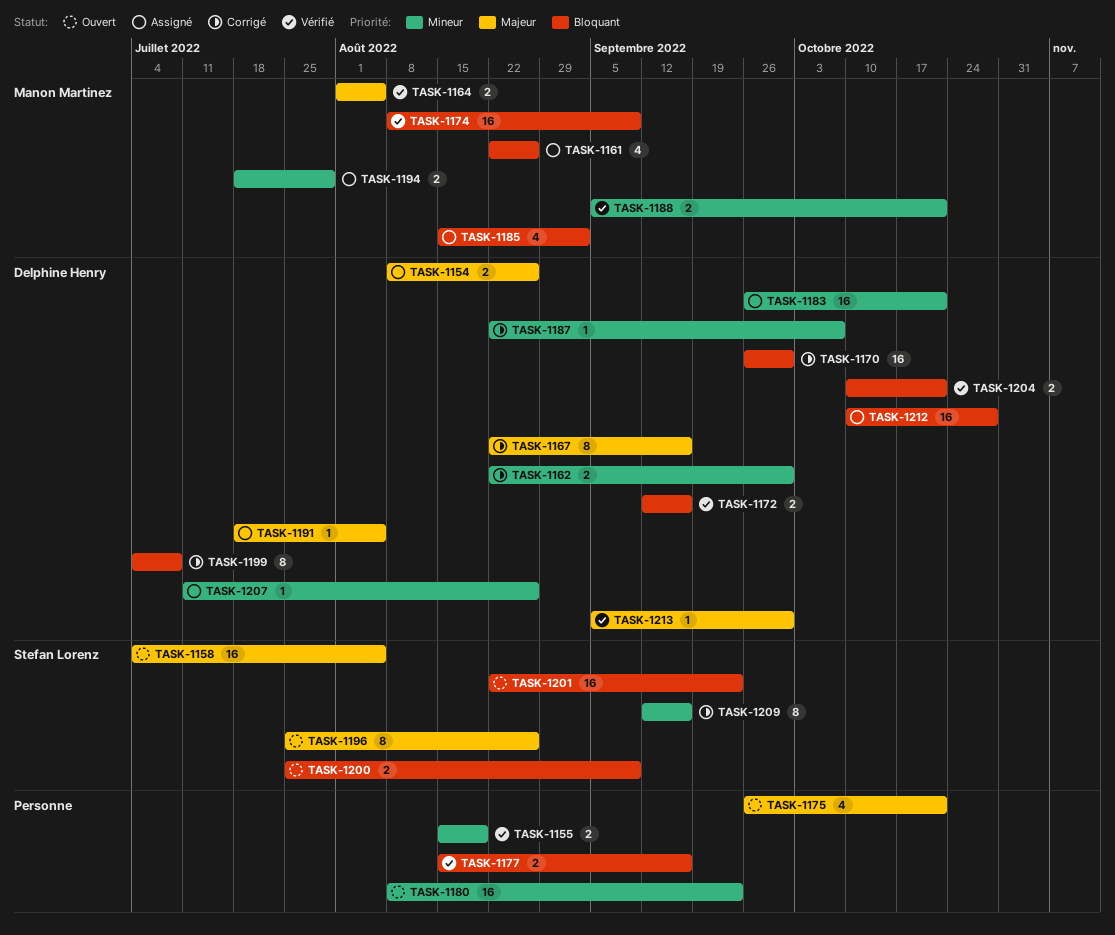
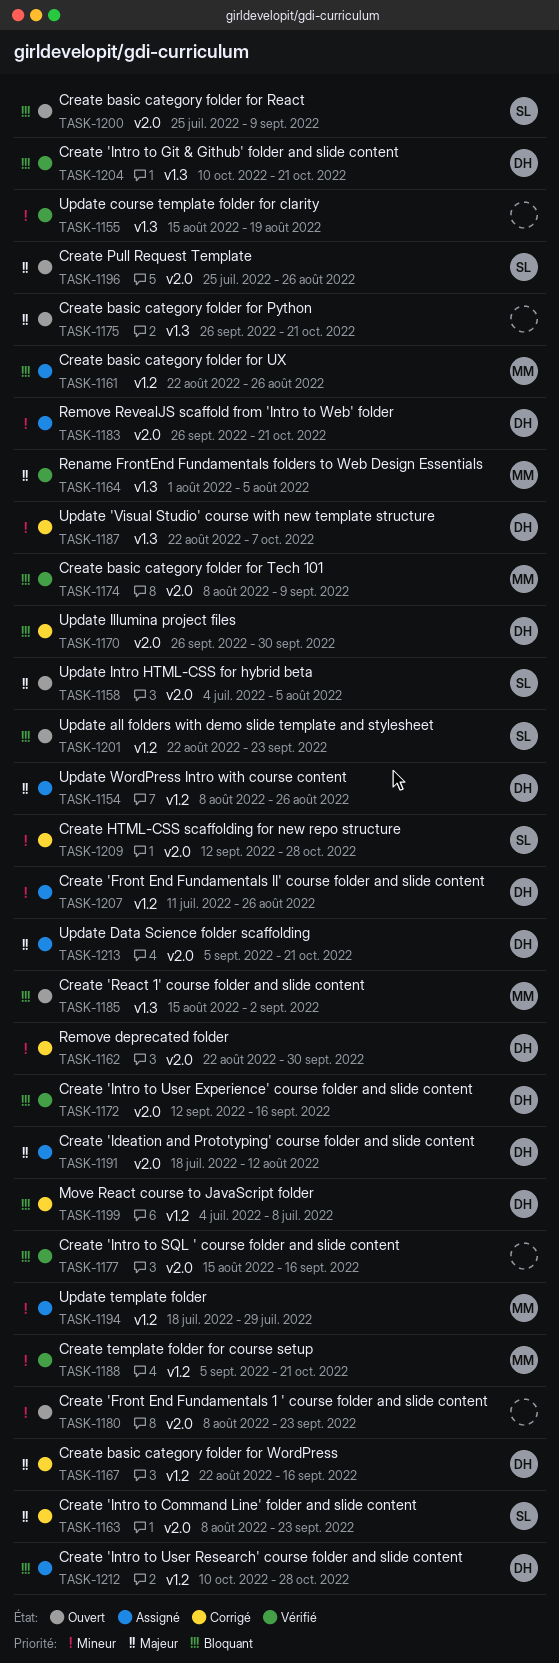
TASK-1163: none -> present
TASK-1185, status: Assigné -> Ouvert
TASK-1191, due: Aug 5 -> Aug 12
TASK-1209, due: Sep 16 -> Oct 28
TASK-1213, status: Vérifié -> Assigné
TASK-1213, due: Sep 30 -> Oct 21

